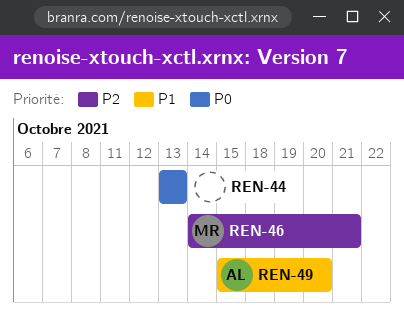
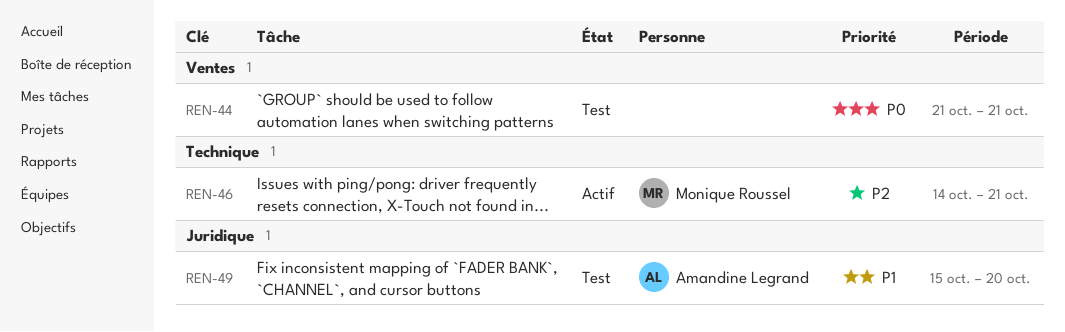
REN-44, start: Oct 13 -> Oct 21
REN-44, due: Oct 13 -> Oct 21

